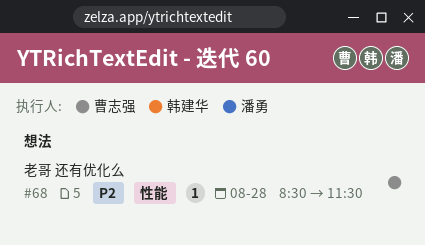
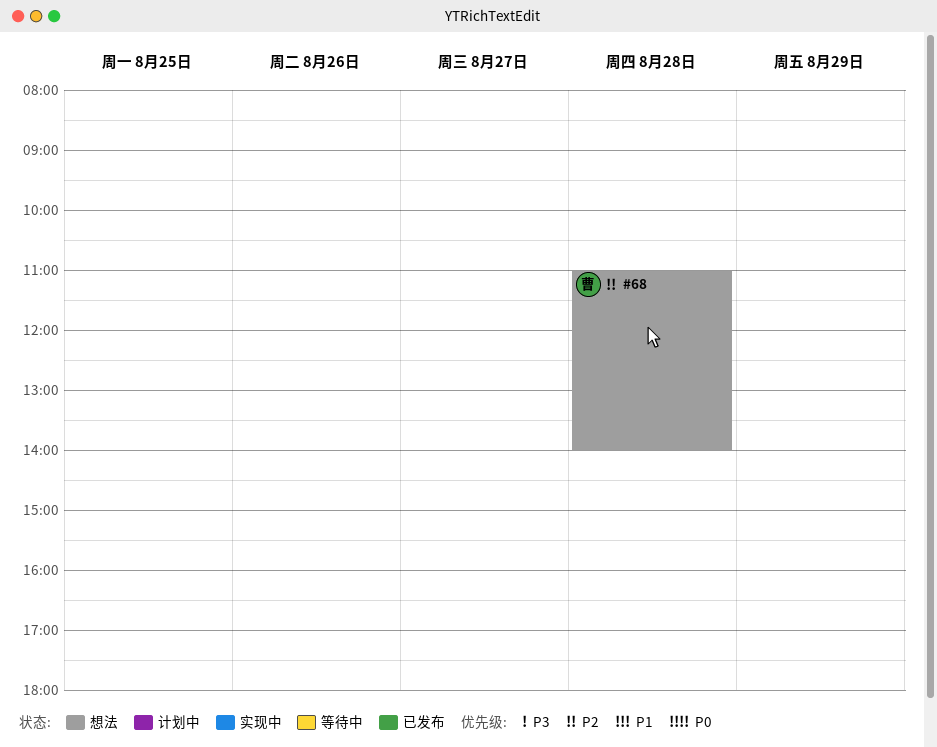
#68, begins: 08:30 -> 11:00
#68, ends: 11:30 -> 14:00

